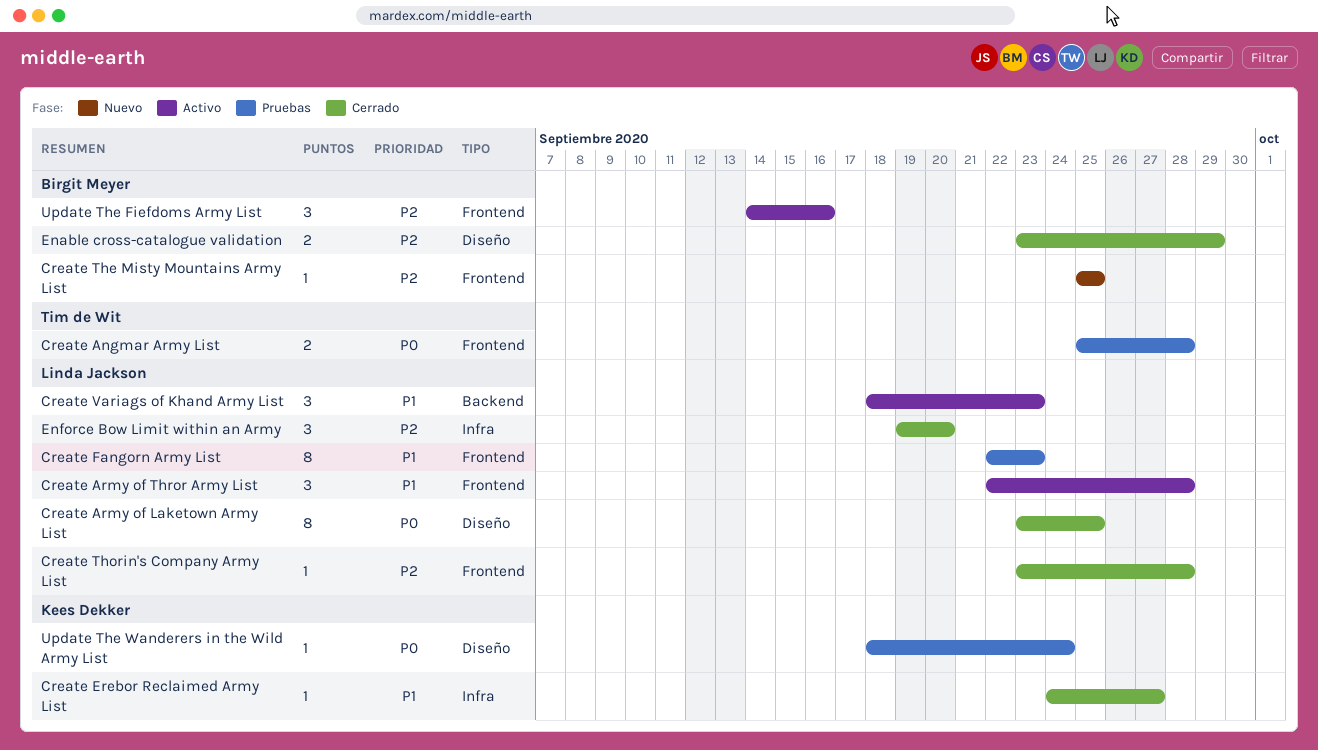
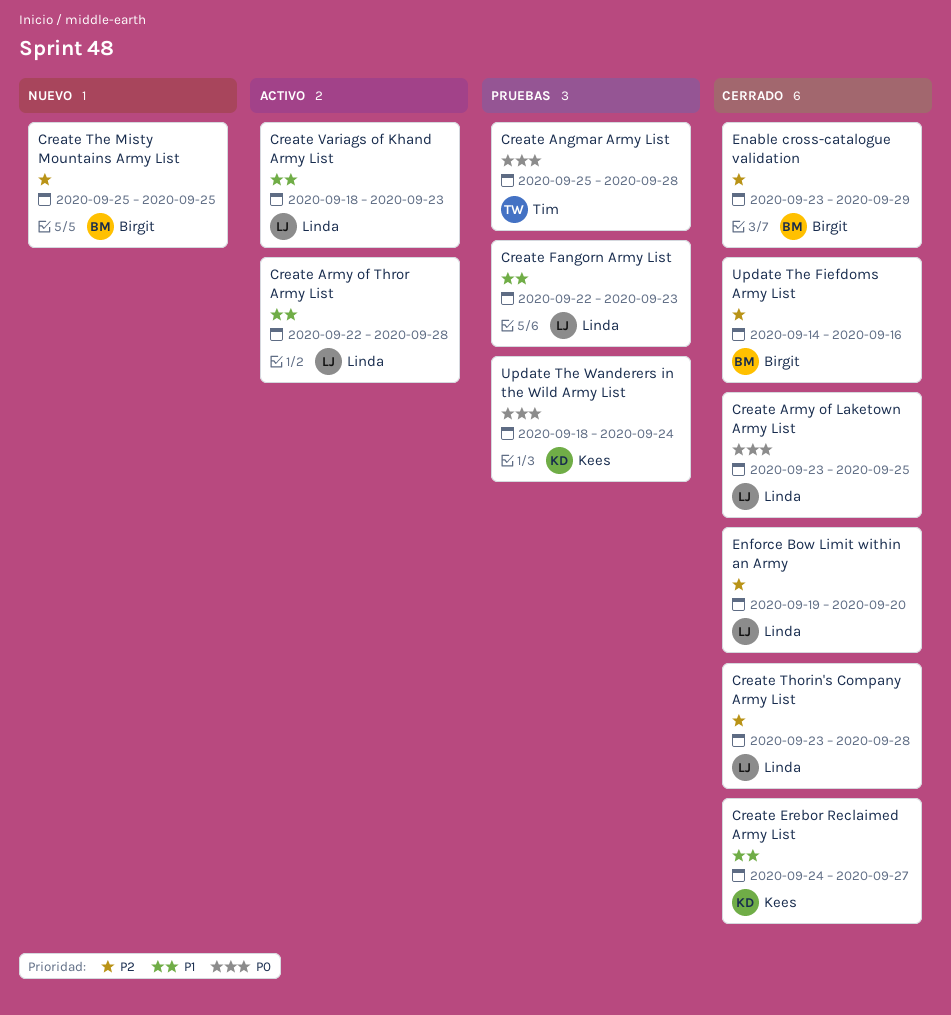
Update The Fiefdoms Army List, status: Activo -> Cerrado

